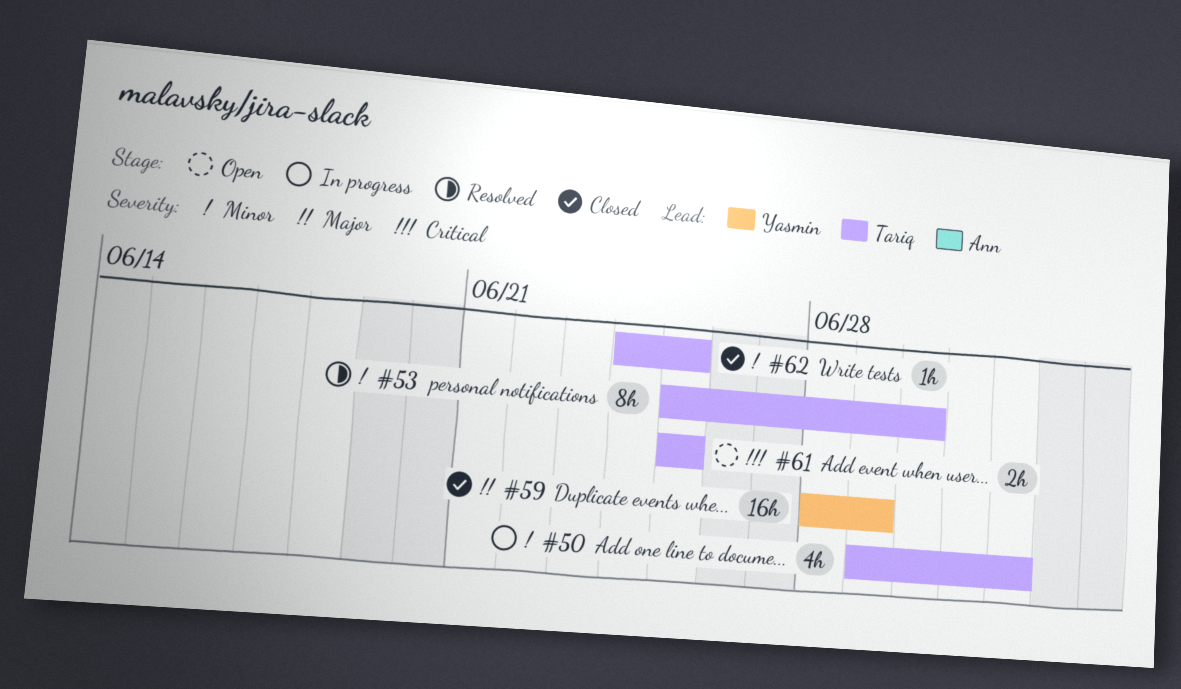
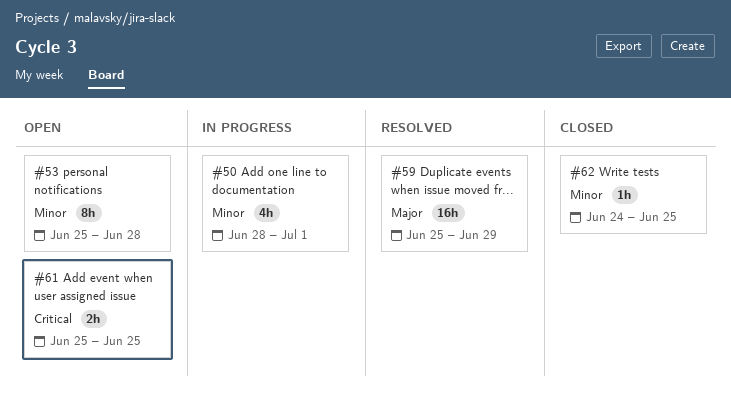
#50, start: Jun 29 -> Jun 28
#50, due: Jul 2 -> Jul 1
#53, status: Resolved -> Open
#53, due: Jun 30 -> Jun 28
#59, status: Closed -> Resolved
#59, start: Jun 28 -> Jun 25

